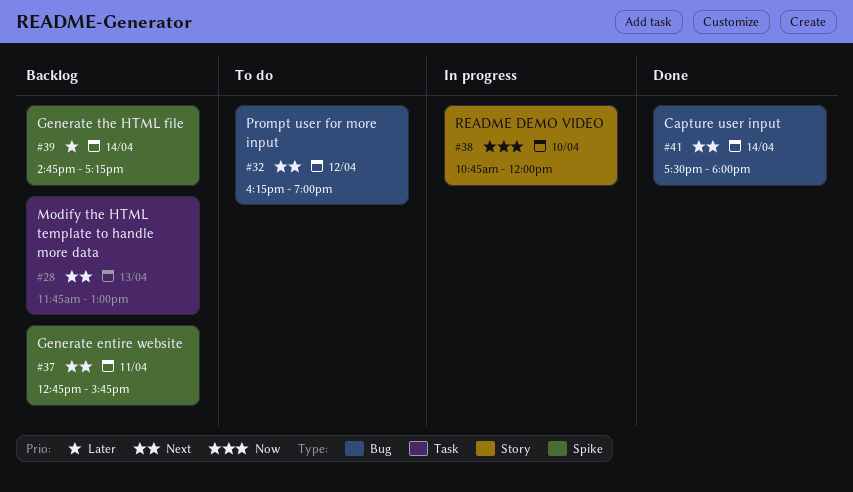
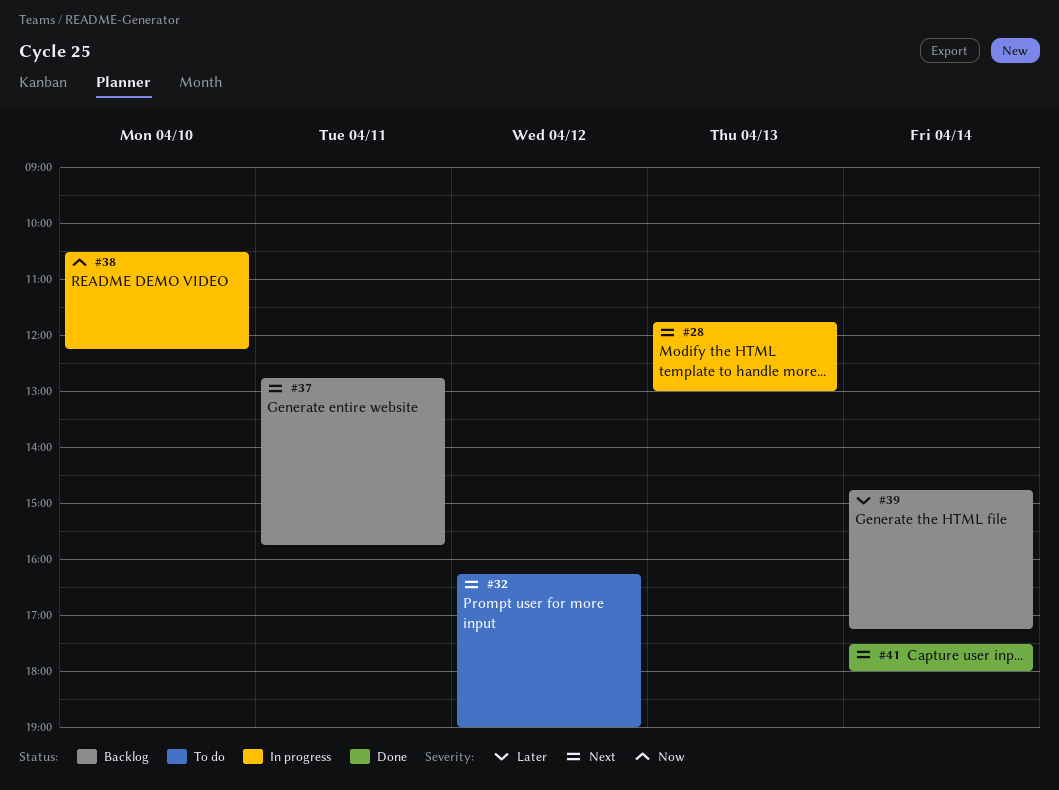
#28, status: Backlog -> In progress
#38, begins: 10:45 -> 10:30
#38, ends: 12:00 -> 12:15

